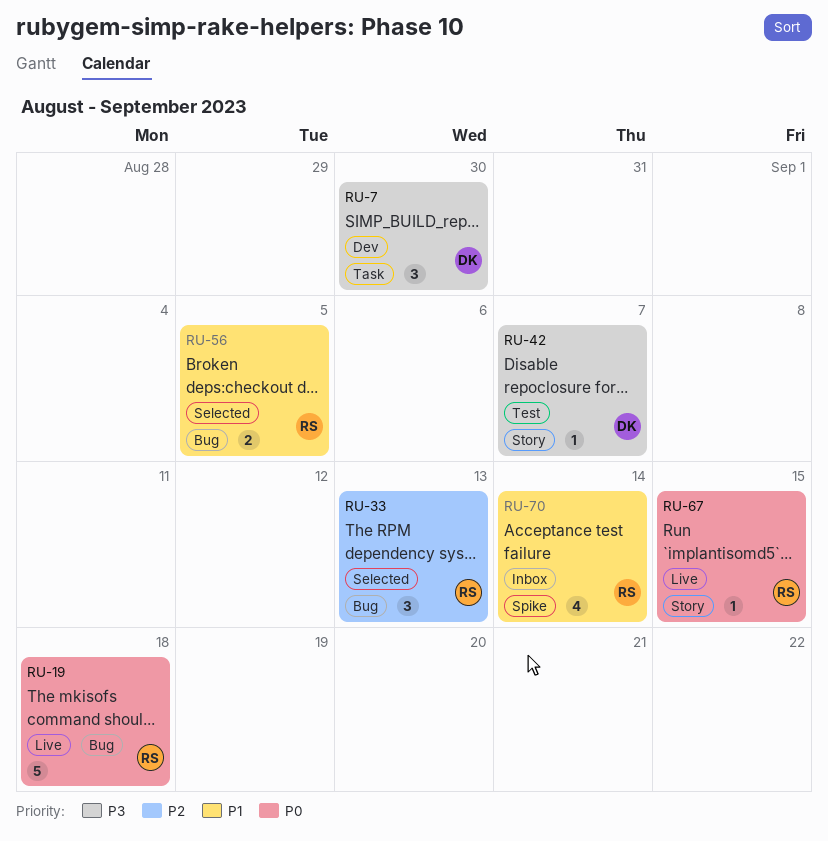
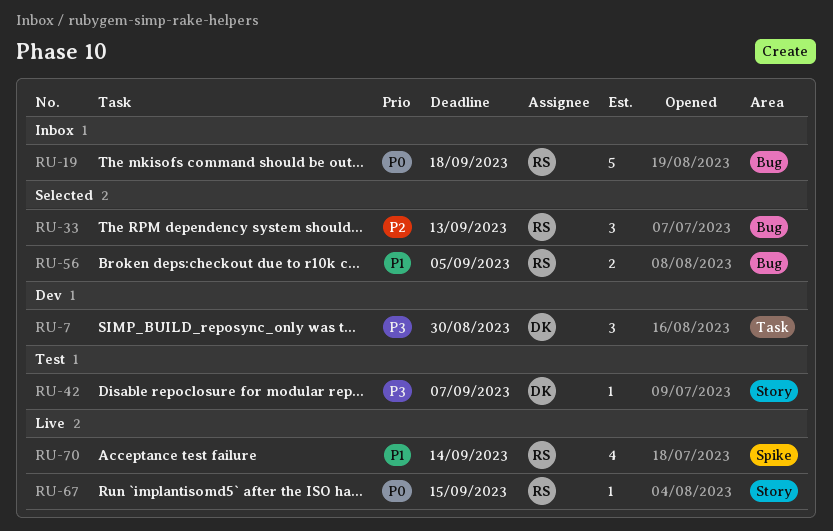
RU-19, status: Live -> Inbox
RU-70, status: Inbox -> Live

